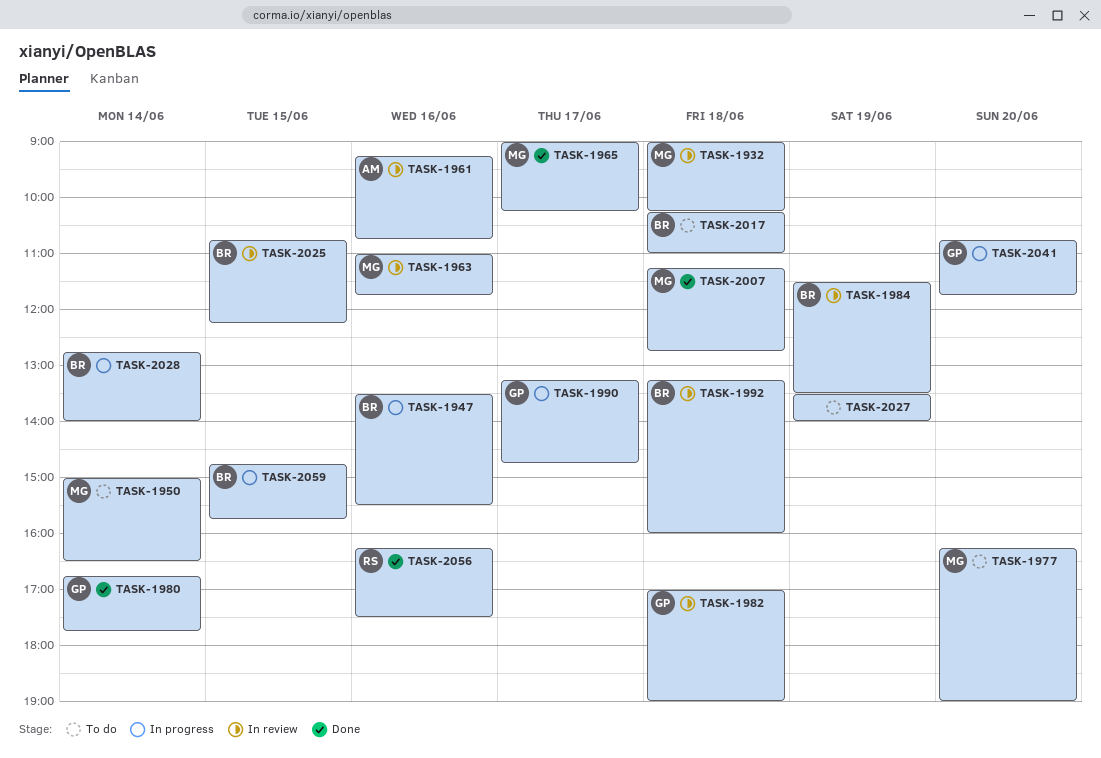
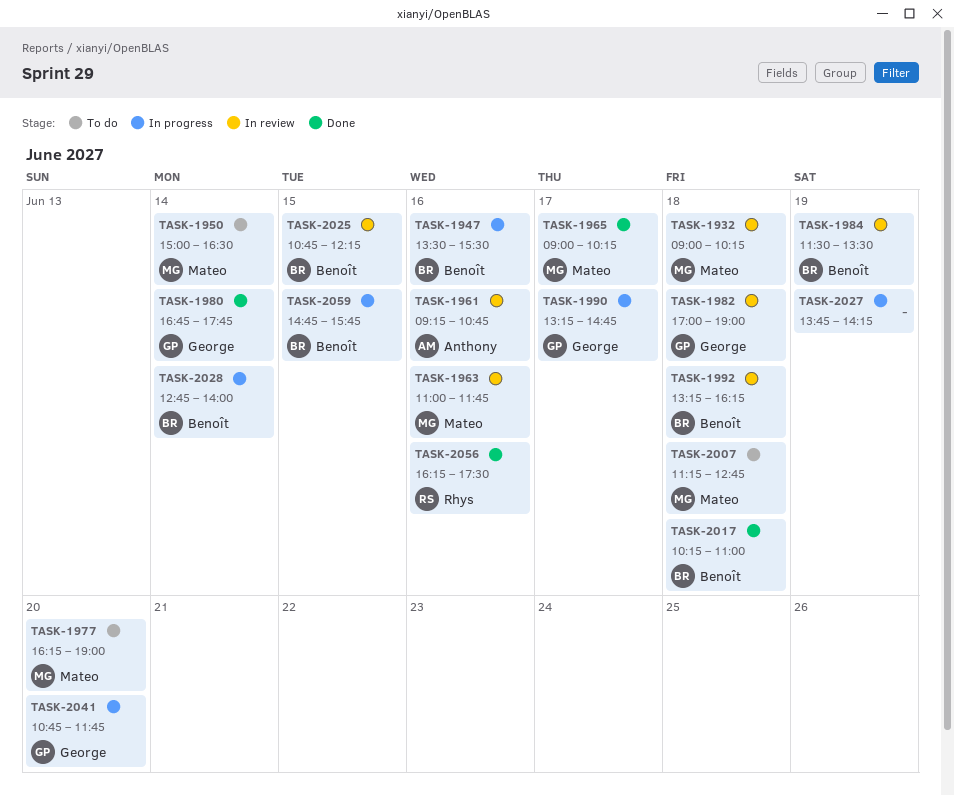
TASK-1992, ends: 16:00 -> 16:15
TASK-2007, status: Done -> To do
TASK-2017, status: To do -> Done
TASK-2027, status: To do -> In progress
TASK-2027, begins: 13:30 -> 13:45
TASK-2027, ends: 14:00 -> 14:15

